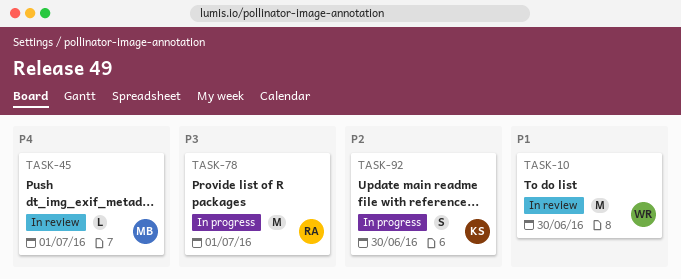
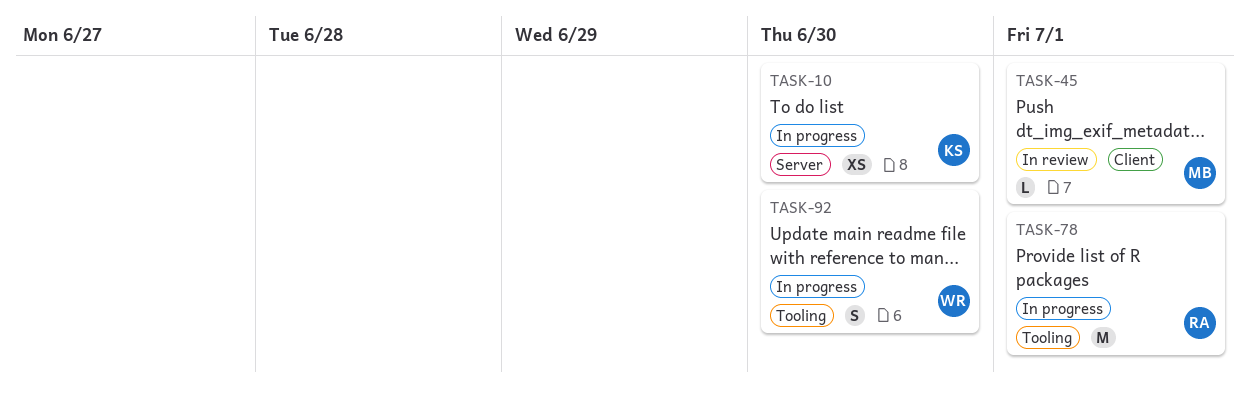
TASK-10, status: In review -> In progress
TASK-10, owner: WR -> KS
TASK-10, estimate: M -> XS
TASK-92, owner: KS -> WR

